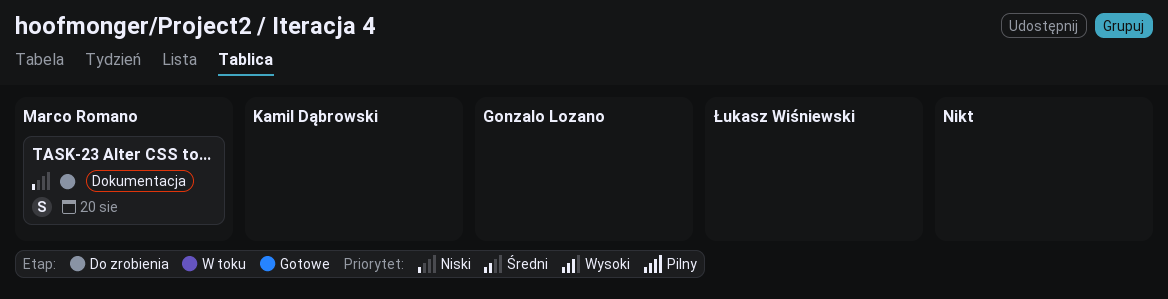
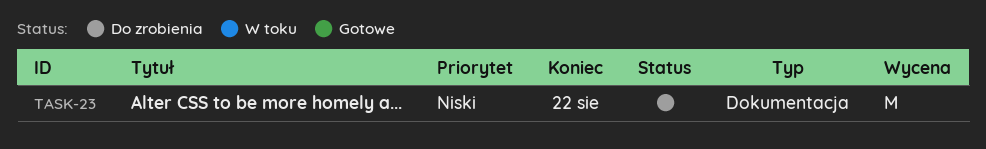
TASK-23, estimate: S -> M
TASK-23, due: Aug 20 -> Aug 22

